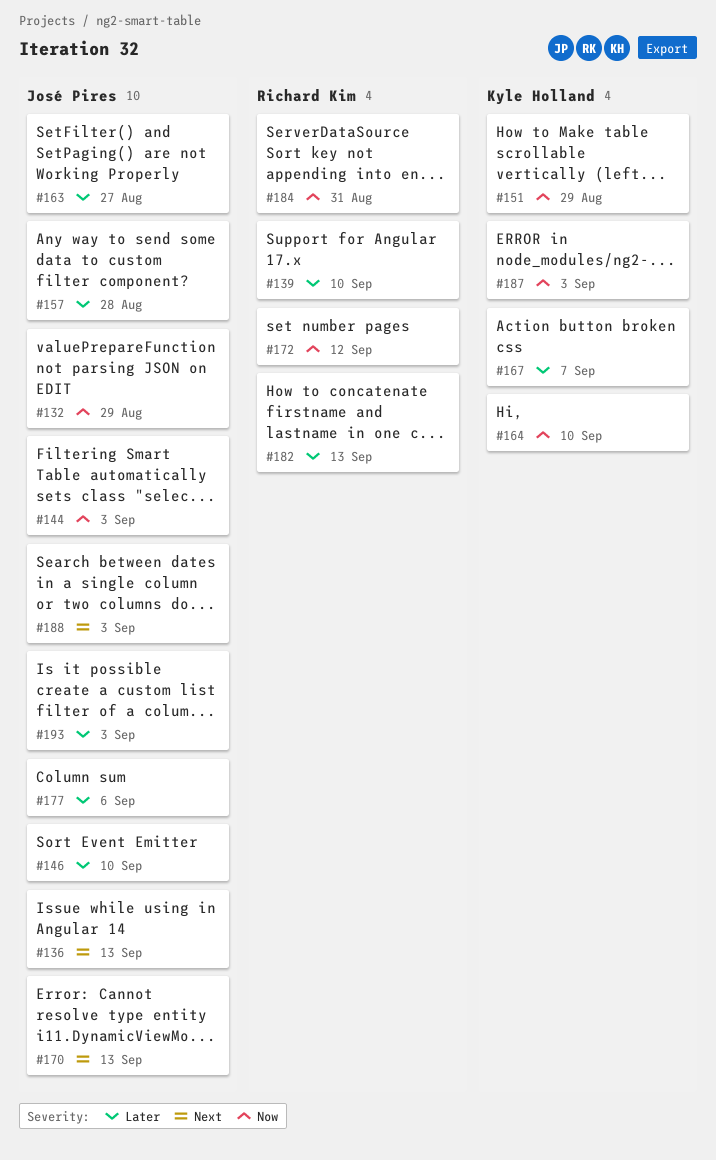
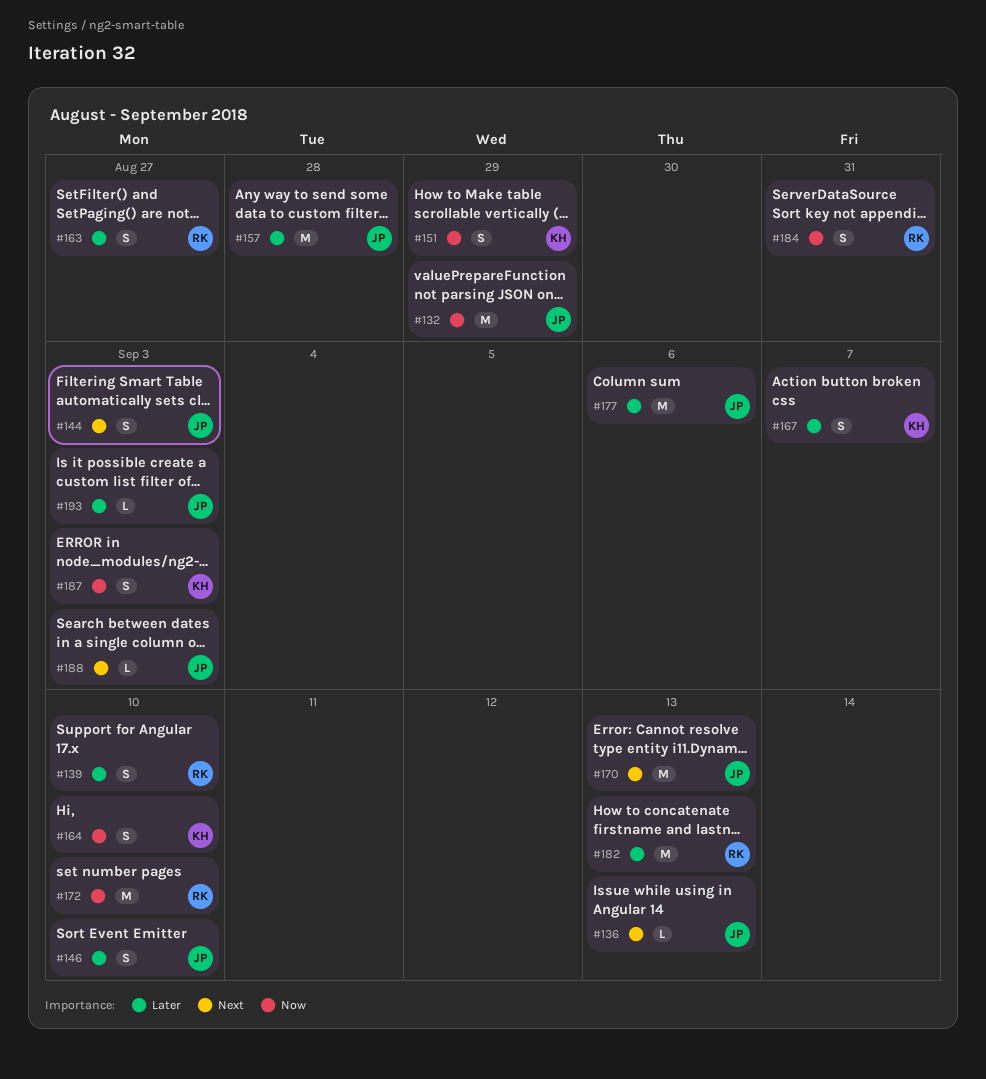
#144, priority: Now -> Next
#163, owner: José Pires -> Richard Kim
#172, due: Sep 12 -> Sep 10

